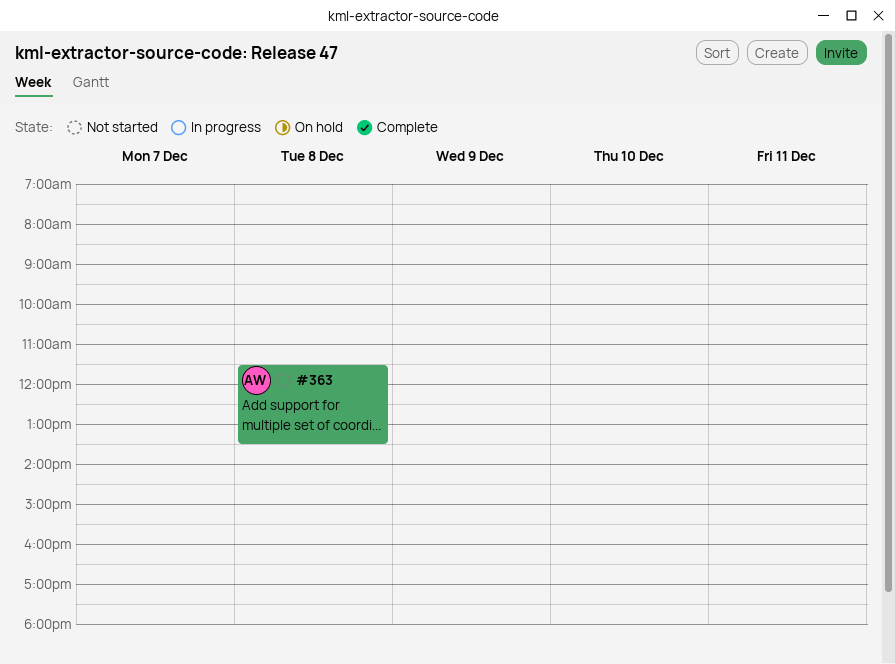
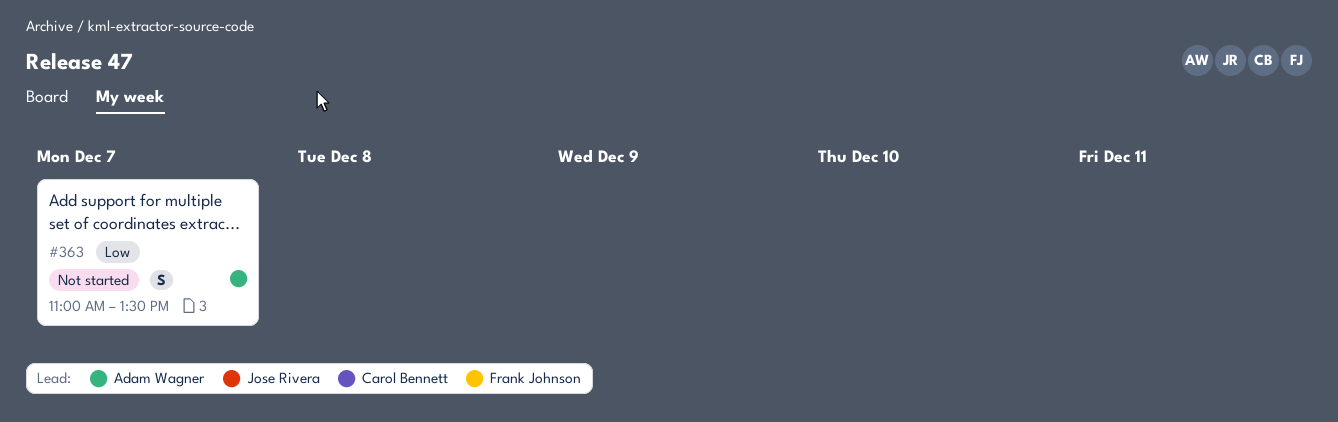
#363, day: Dec 8 -> Dec 7
#363, begins: 11:30 -> 11:00

